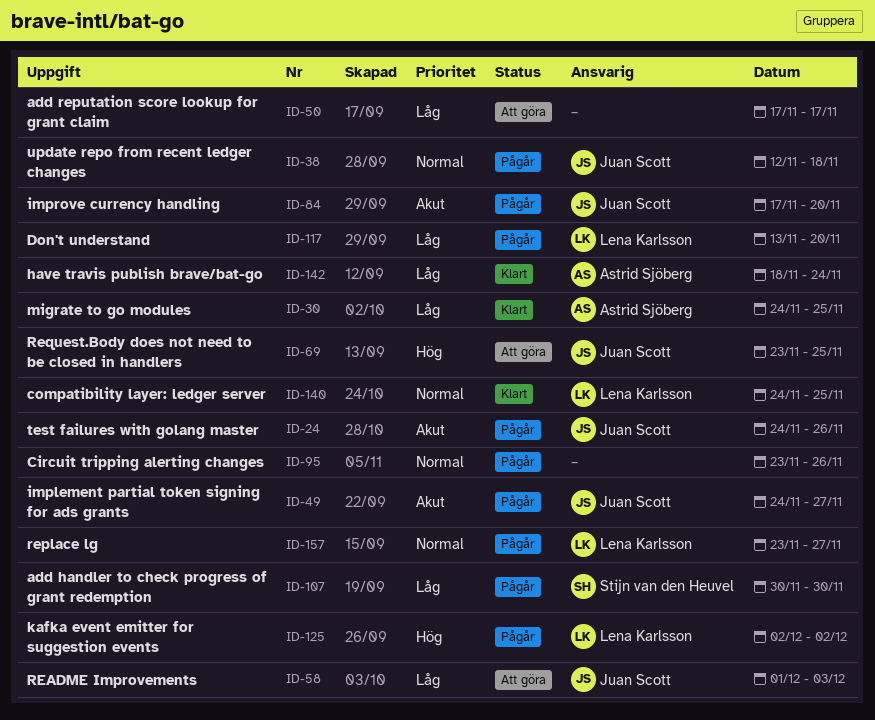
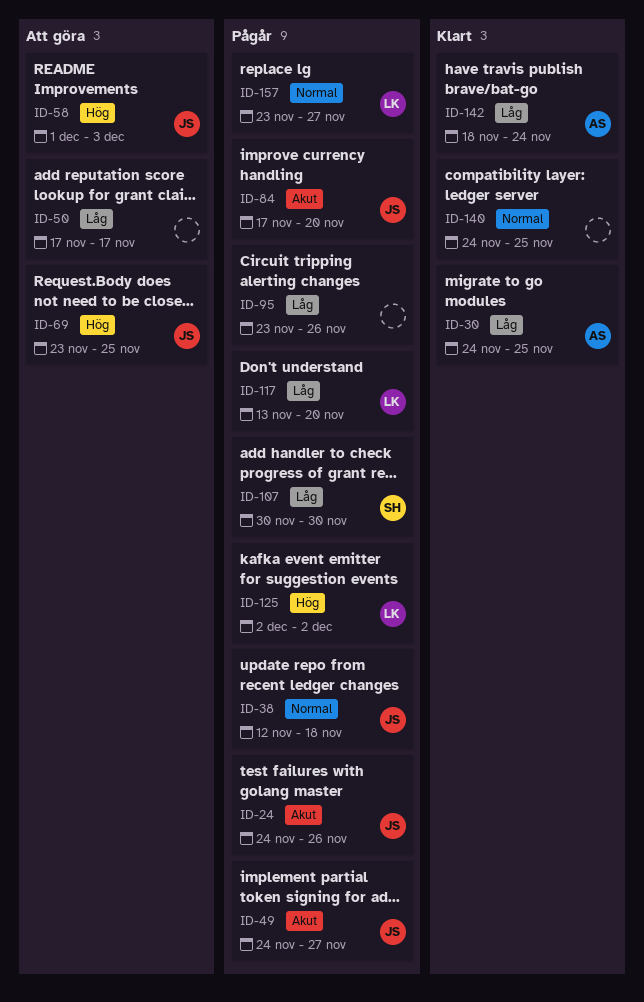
ID-58, priority: Låg -> Hög
ID-95, priority: Normal -> Låg
ID-140, owner: Lena Karlsson -> none

